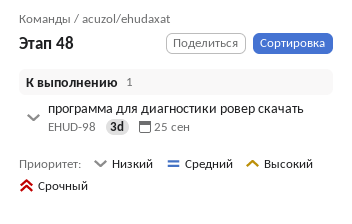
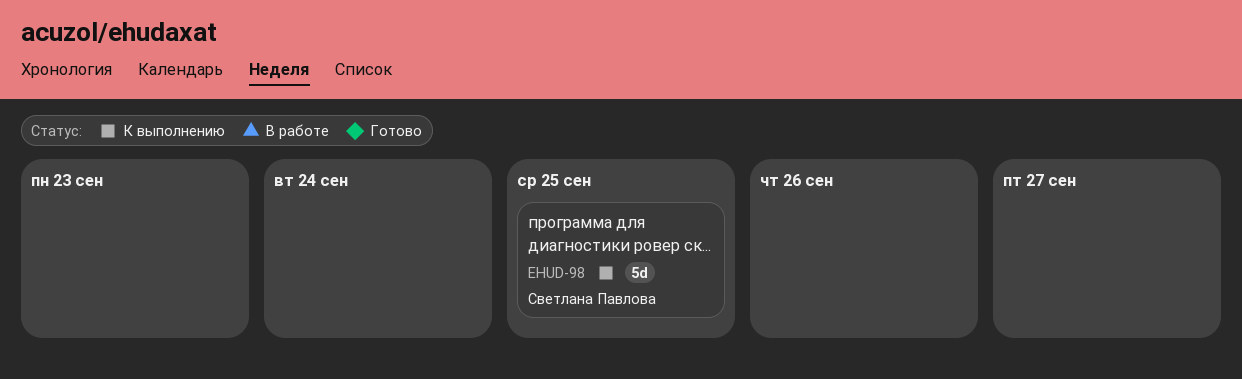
EHUD-98, estimate: 3d -> 5d

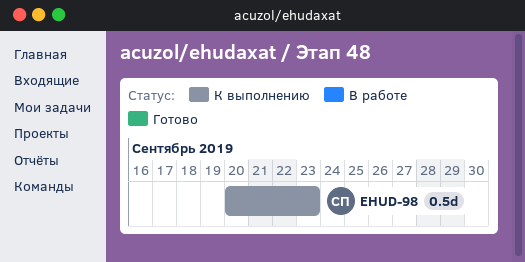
EHUD-98, estimate: 5d -> 0.5d
EHUD-98, due: Sep 25 -> Sep 23

